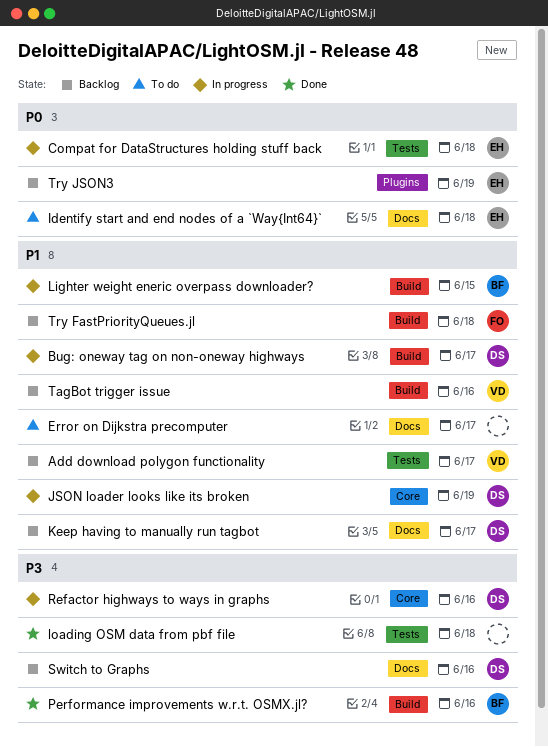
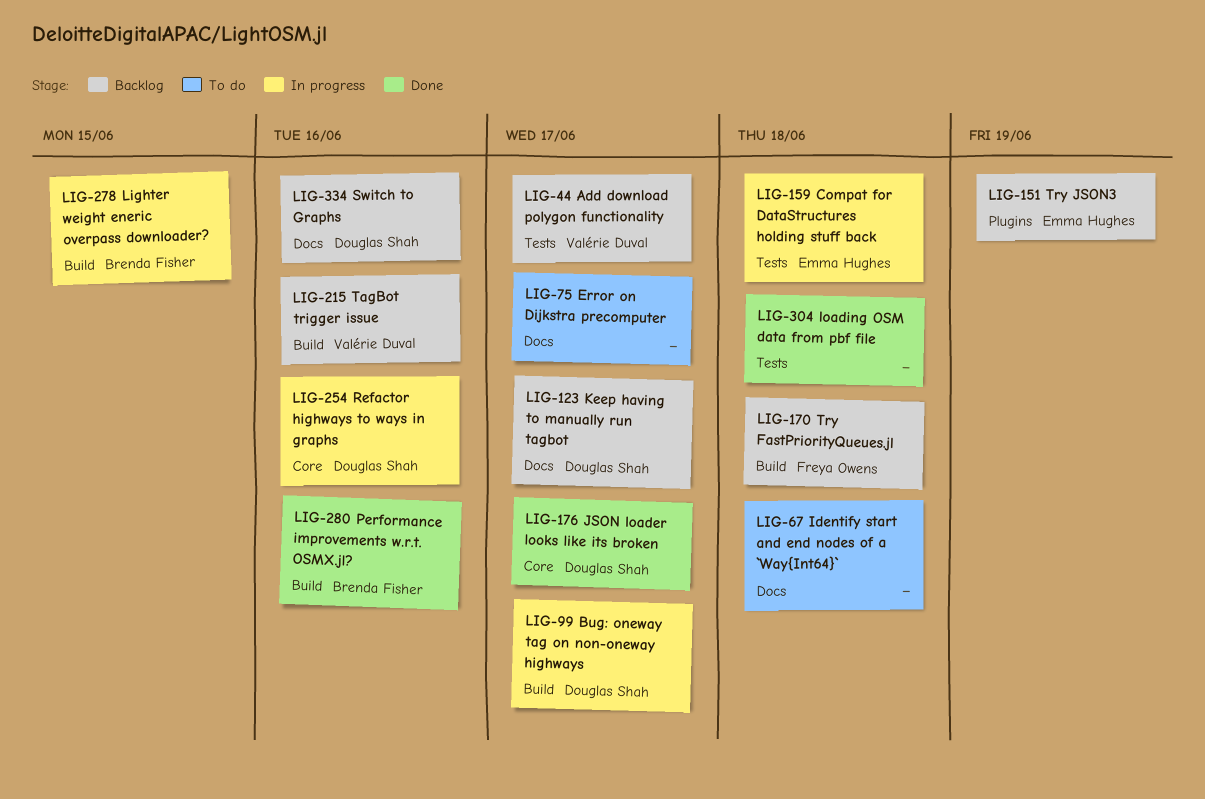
Identify start and end nodes of a `Way{Int64}`, owner: Emma Hughes -> none
JSON loader looks like its broken, status: In progress -> Done
JSON loader looks like its broken, due: Jun 19 -> Jun 17

